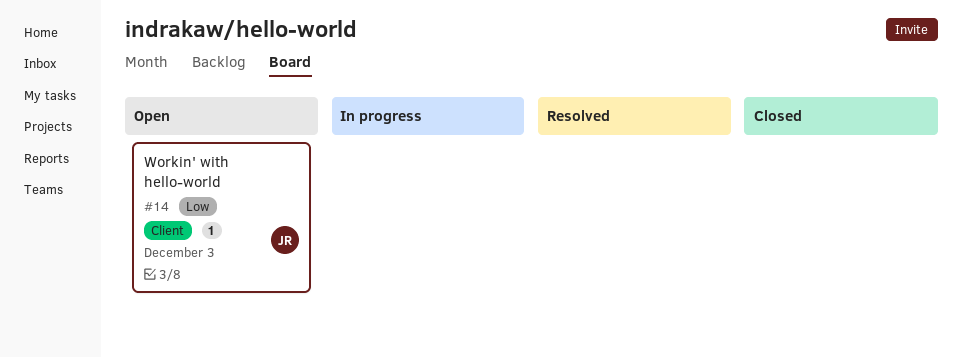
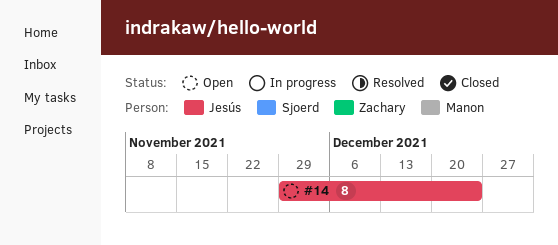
#14, estimate: 1 -> 8
#14, due: Dec 3 -> Dec 24

